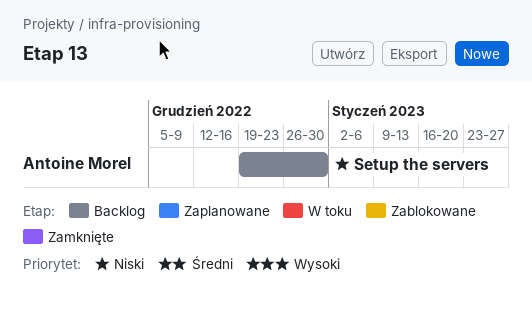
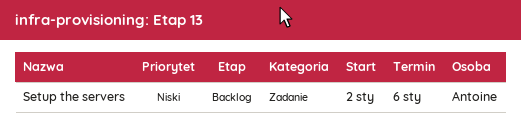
Setup the servers, start: Dec 19 -> Jan 2
Setup the servers, due: Dec 30 -> Jan 6

